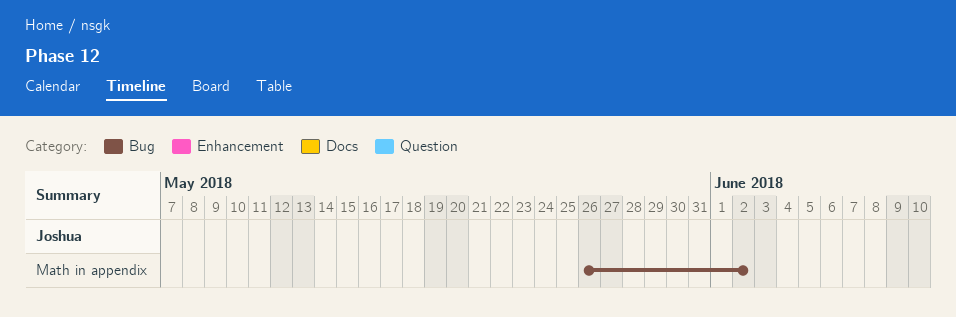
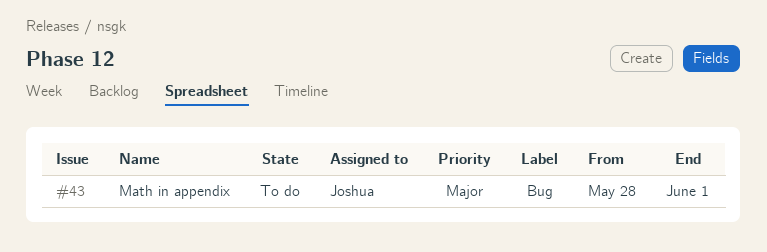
Math in appendix, start: May 26 -> May 28
Math in appendix, due: Jun 2 -> Jun 1

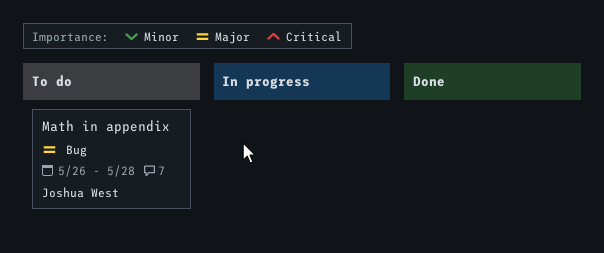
Math in appendix, start: May 28 -> May 26
Math in appendix, due: Jun 1 -> May 28

